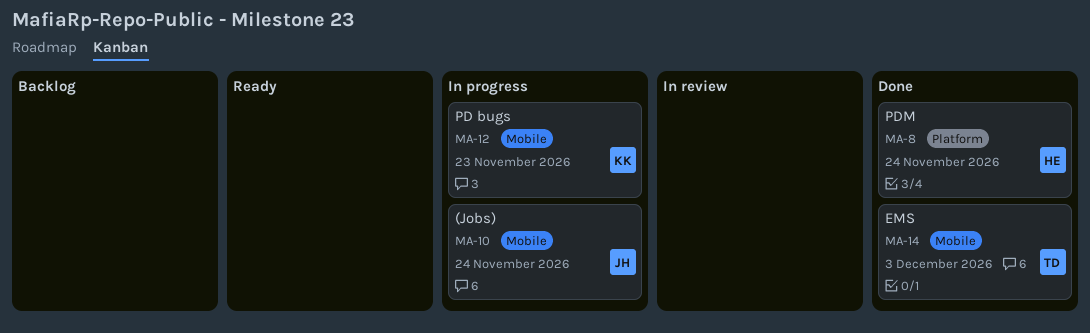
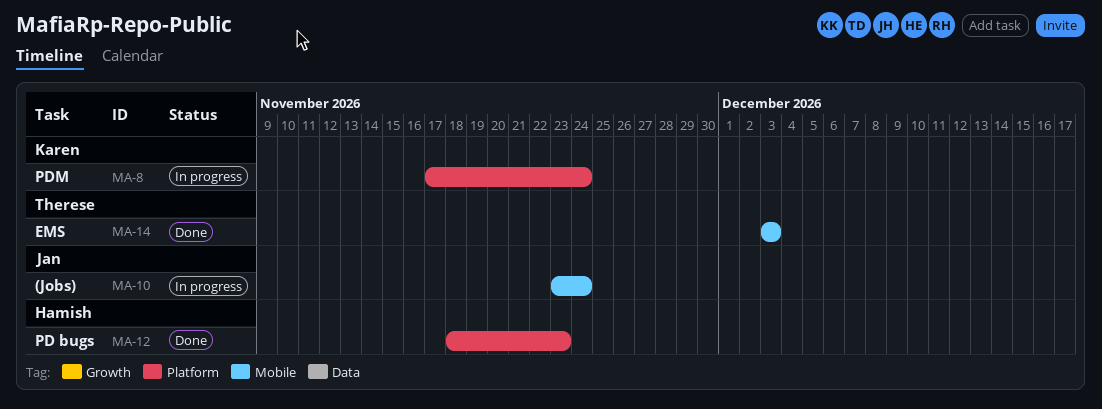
MA-8, status: Done -> In progress
MA-8, owner: Hamish -> Karen
MA-12, status: In progress -> Done
MA-12, owner: Karen -> Hamish
MA-12, label: Mobile -> Platform

